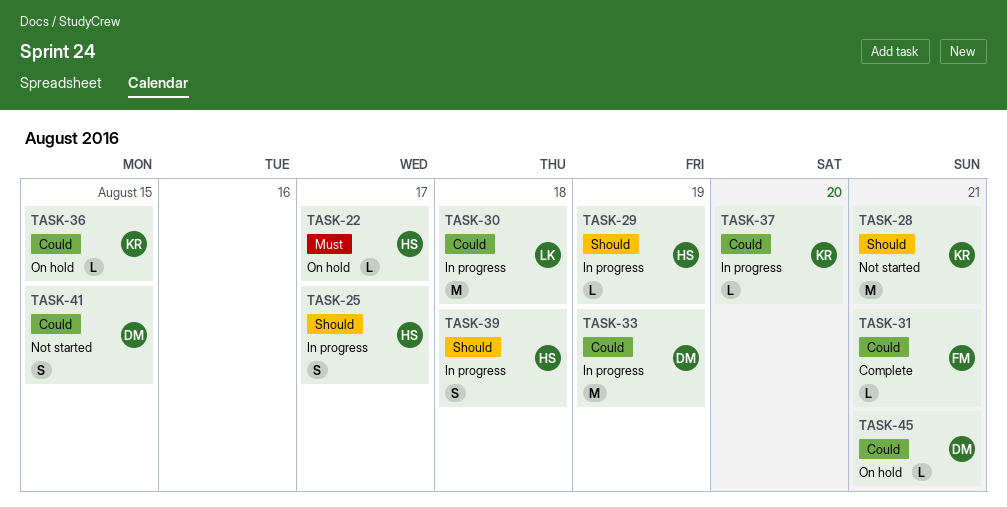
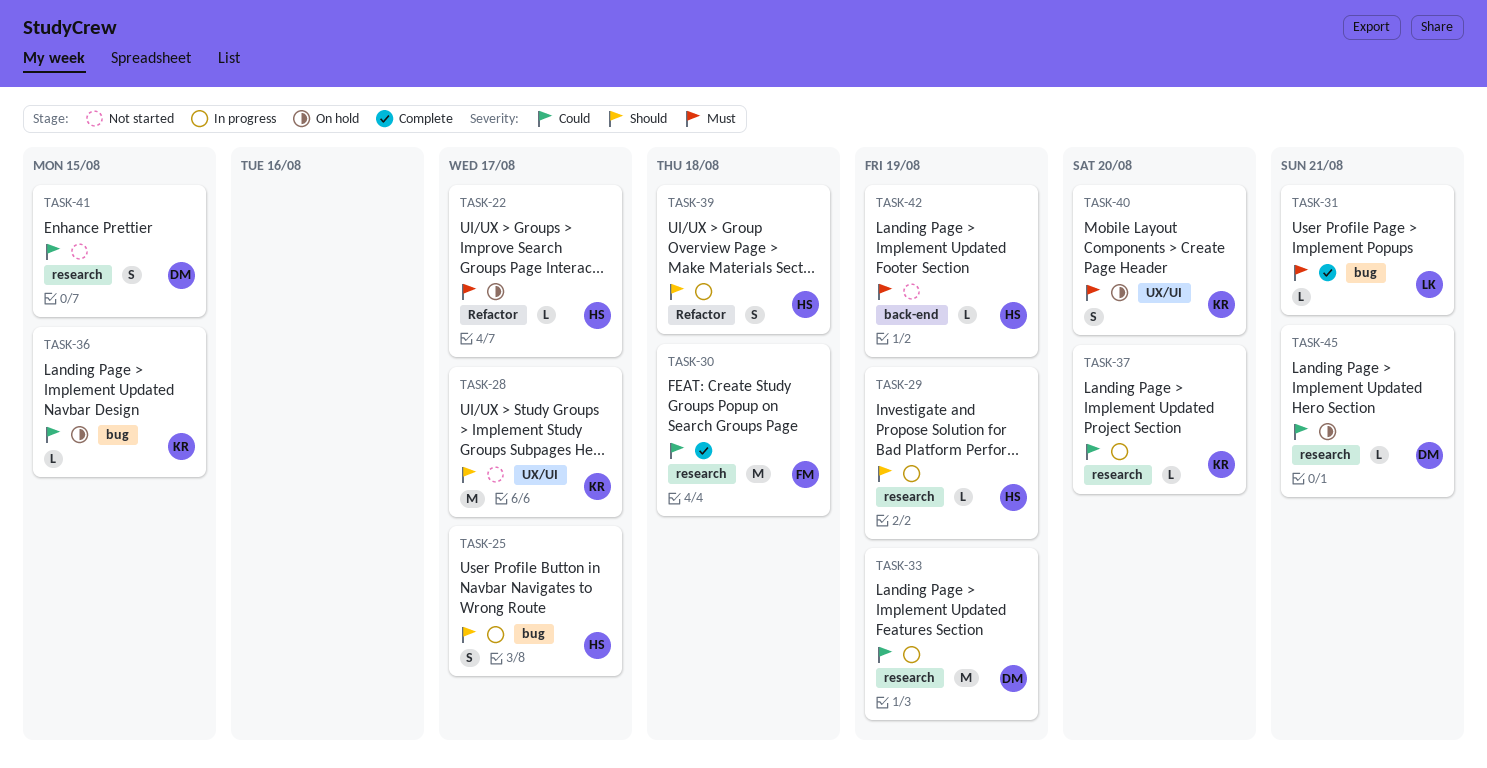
TASK-28, due: Aug 21 -> Aug 17
TASK-30, status: In progress -> Complete
TASK-30, owner: LK -> FM
TASK-31, owner: FM -> LK
TASK-31, priority: Could -> Must
TASK-40: none -> present
TASK-42: none -> present

